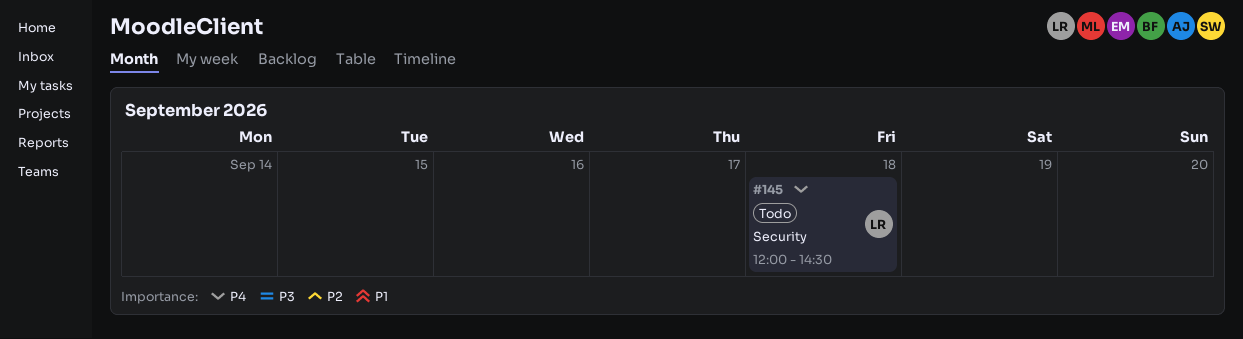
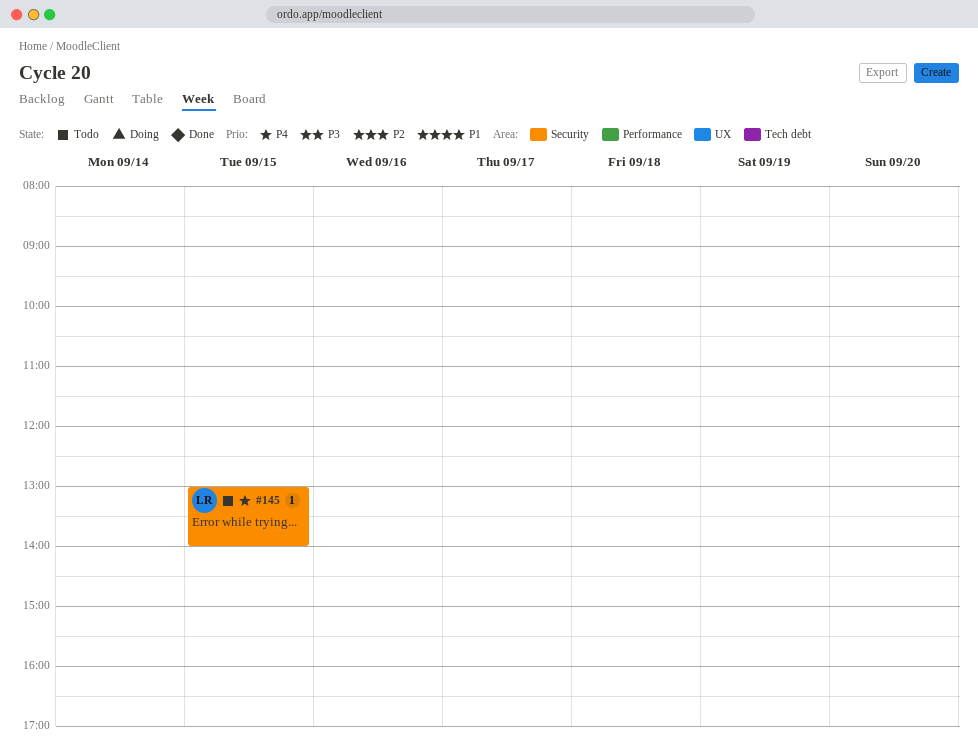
#145, day: Sep 18 -> Sep 15
#145, begins: 12:00 -> 13:00
#145, ends: 14:30 -> 14:00

